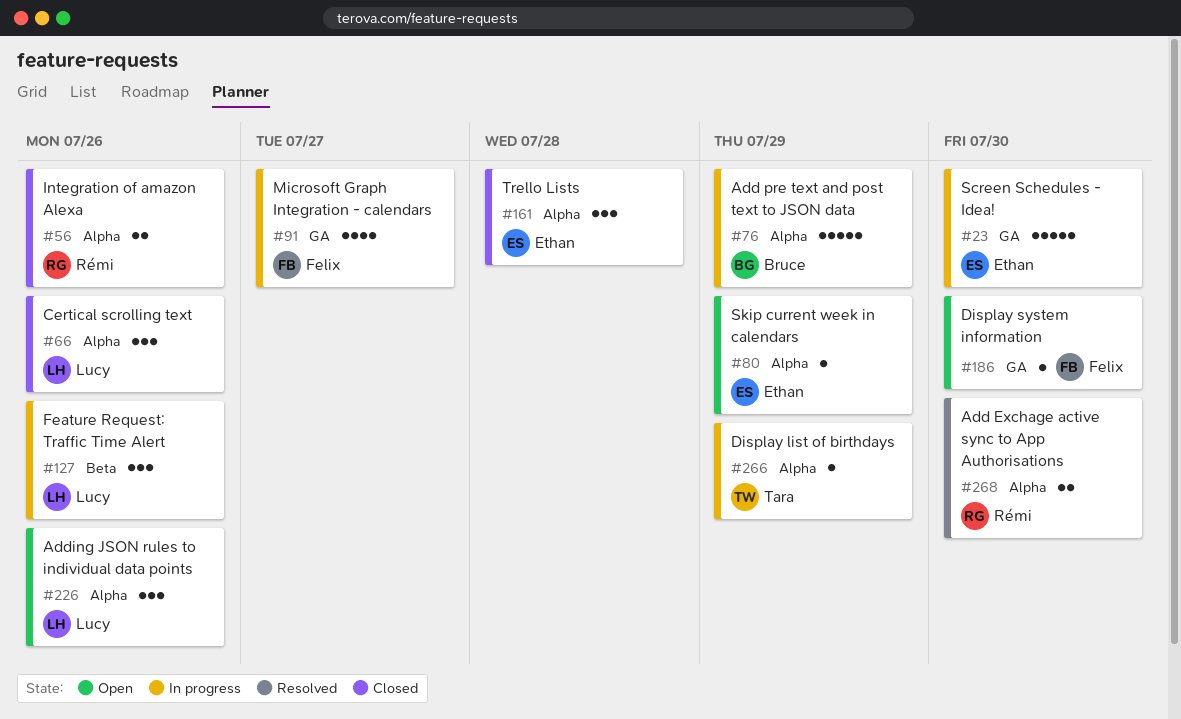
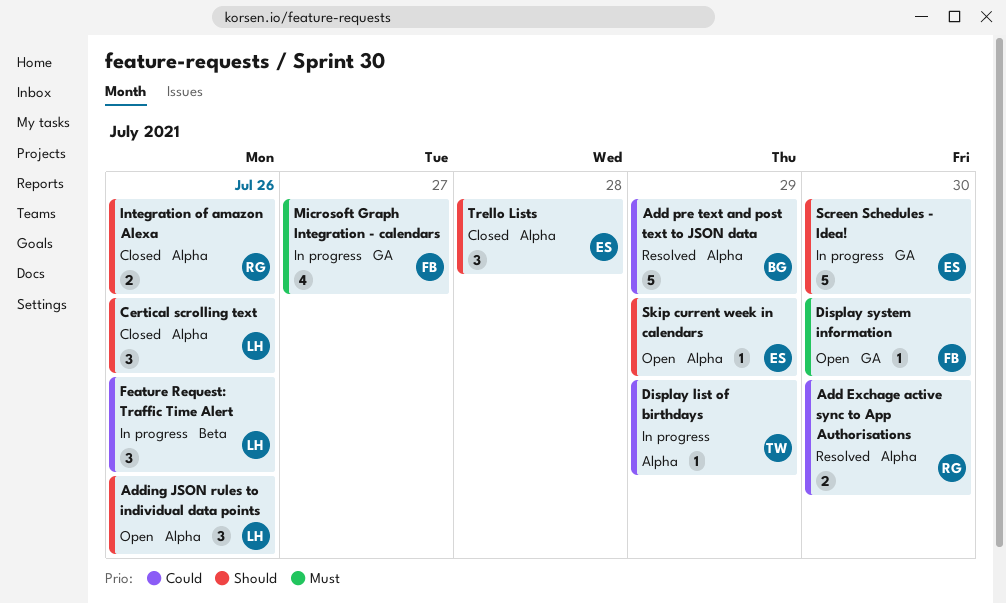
Add pre text and post text to JSON data, status: In progress -> Resolved

